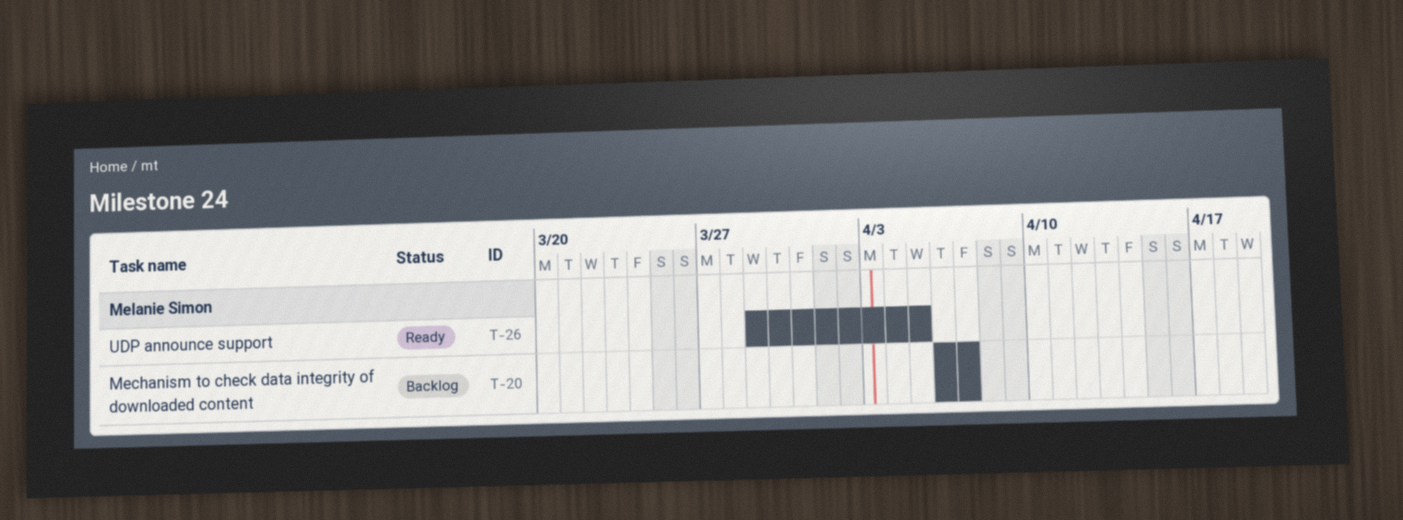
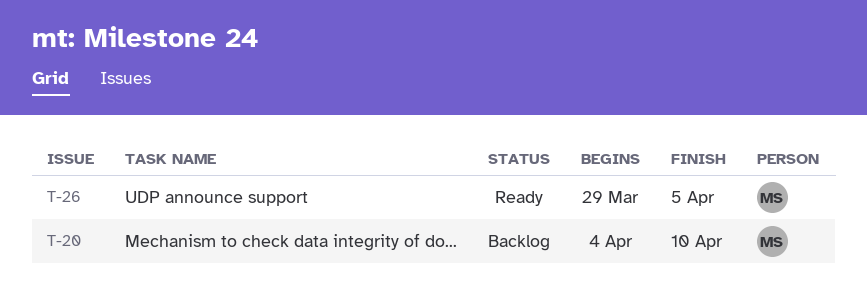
T-20, start: Apr 6 -> Apr 4
T-20, due: Apr 7 -> Apr 10

